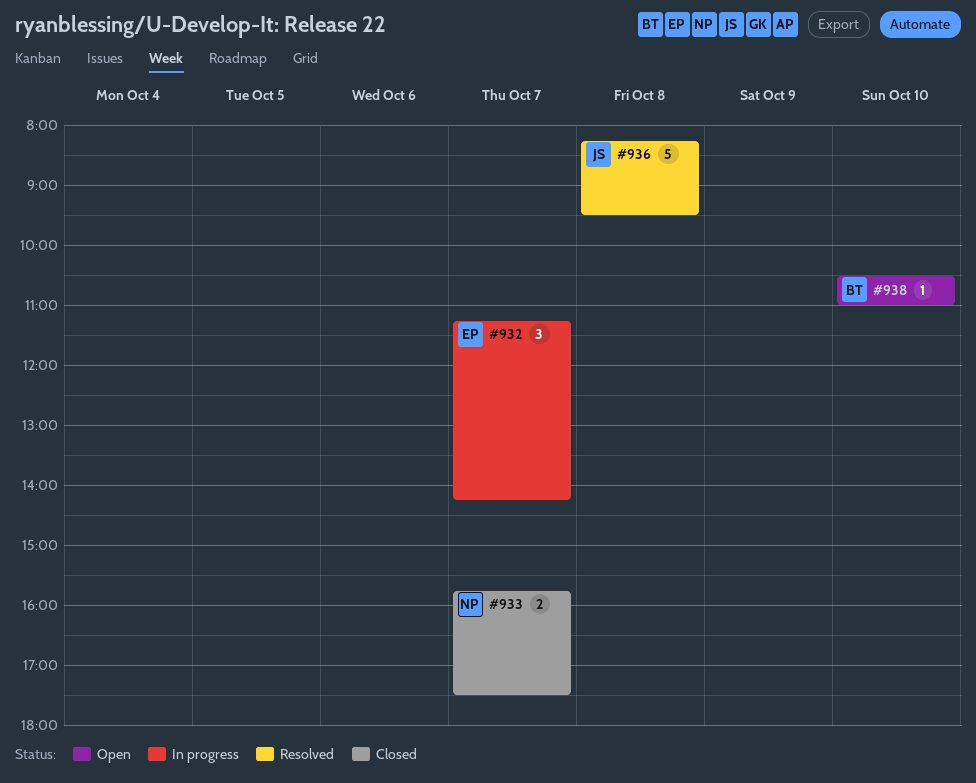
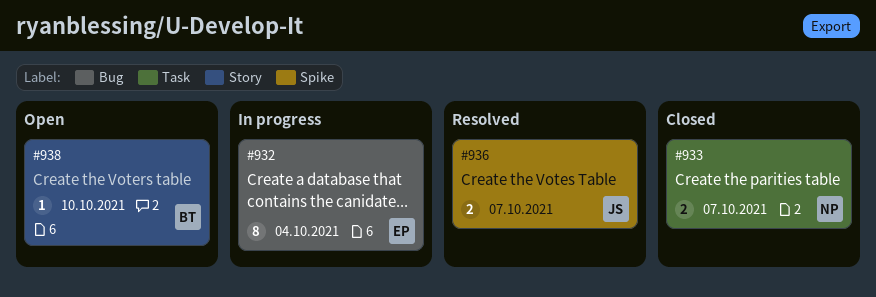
#932, estimate: 3 -> 8
#932, day: Oct 7 -> Oct 4
#936, estimate: 5 -> 2
#936, day: Oct 8 -> Oct 7

